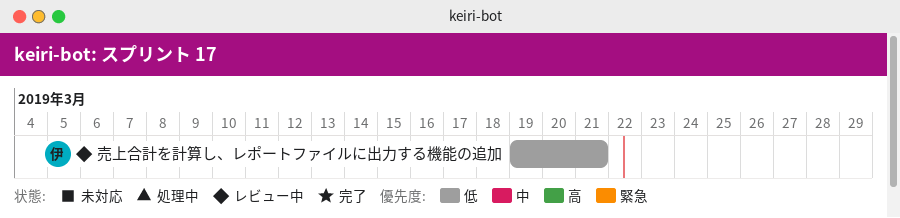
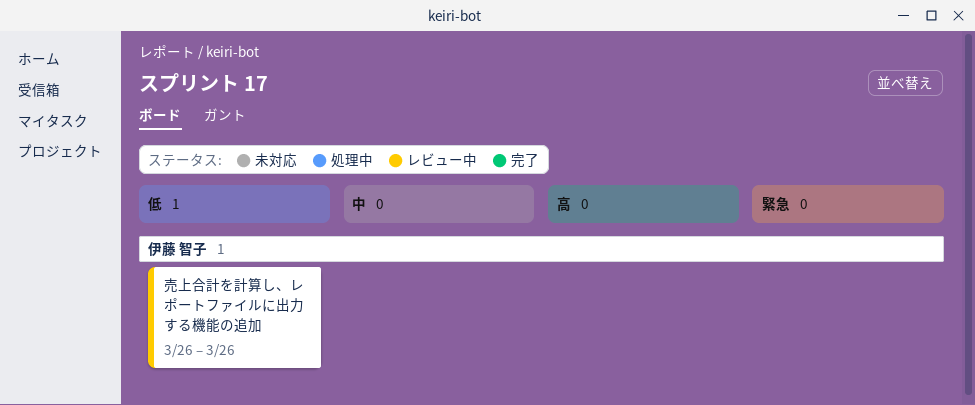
売上合計を計算し、レポートファイルに出力する機能の追加, start: Mar 19 -> Mar 26
売上合計を計算し、レポートファイルに出力する機能の追加, due: Mar 21 -> Mar 26

